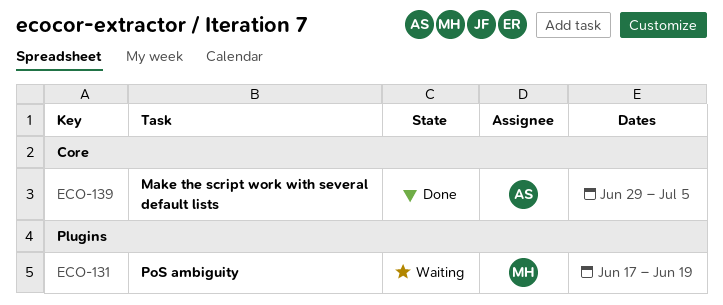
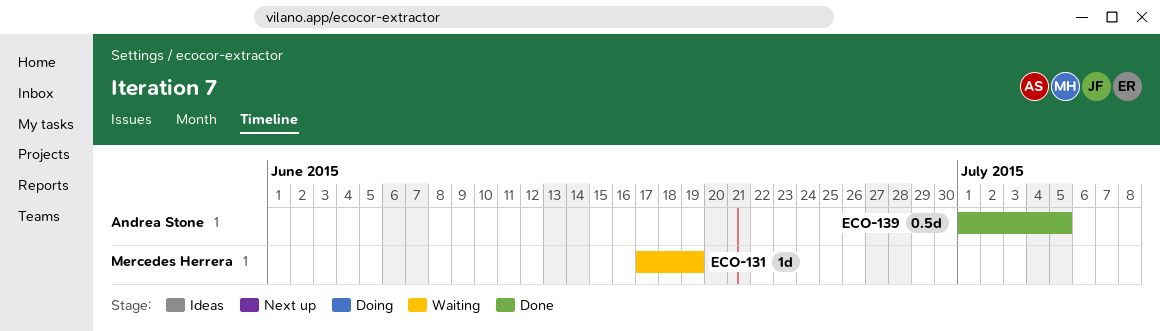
ECO-139, start: Jun 29 -> Jul 1

